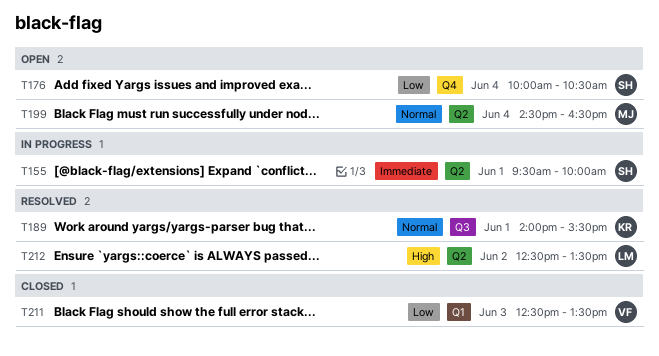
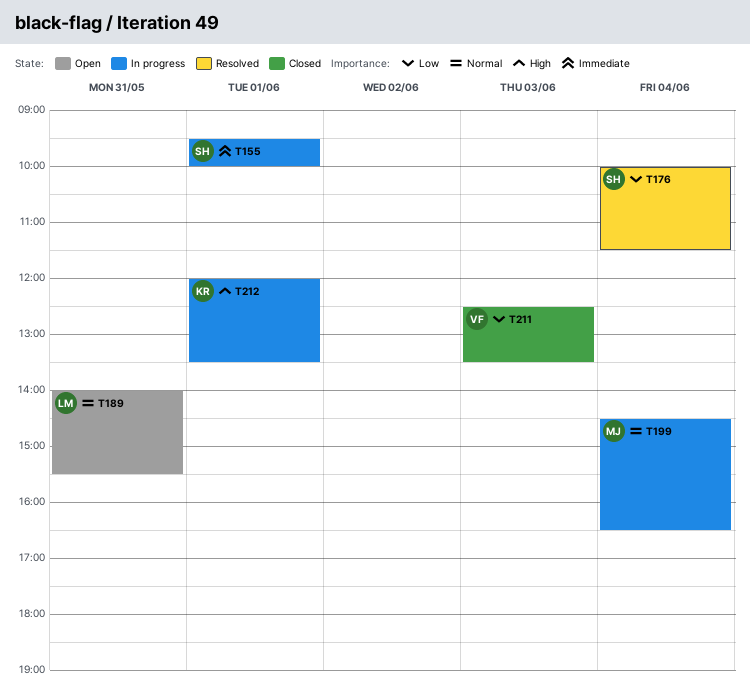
T176, status: Open -> Resolved
T176, ends: 10:30 -> 11:30
T189, status: Resolved -> Open
T189, owner: KR -> LM
T189, day: Jun 1 -> May 31
T199, status: Open -> In progress
T212, status: Resolved -> In progress
T212, owner: LM -> KR
T212, day: Jun 2 -> Jun 1
T212, begins: 12:30 -> 12:00

